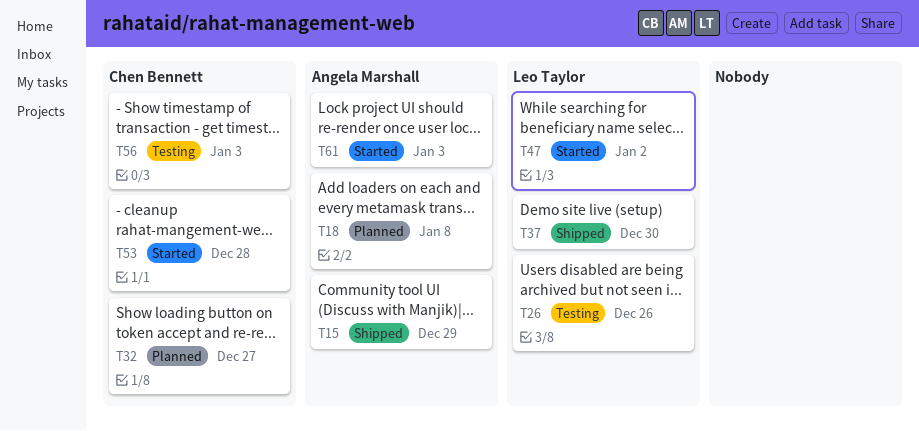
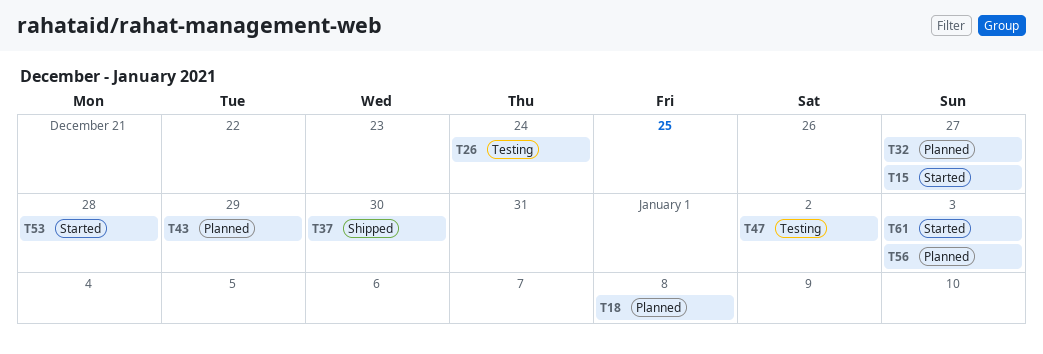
T15, status: Shipped -> Started
T15, due: Dec 29 -> Dec 27
T26, due: Dec 26 -> Dec 24
T43: none -> present
T47, status: Started -> Testing
T56, status: Testing -> Planned

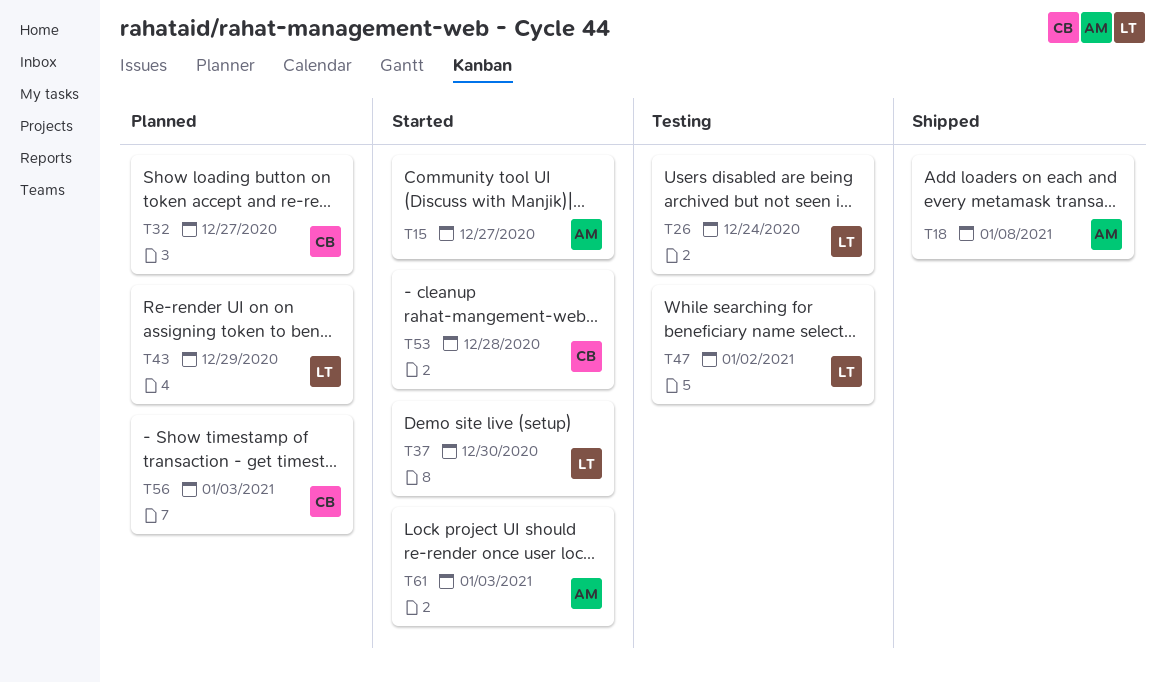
T18, status: Planned -> Shipped
T37, status: Shipped -> Started

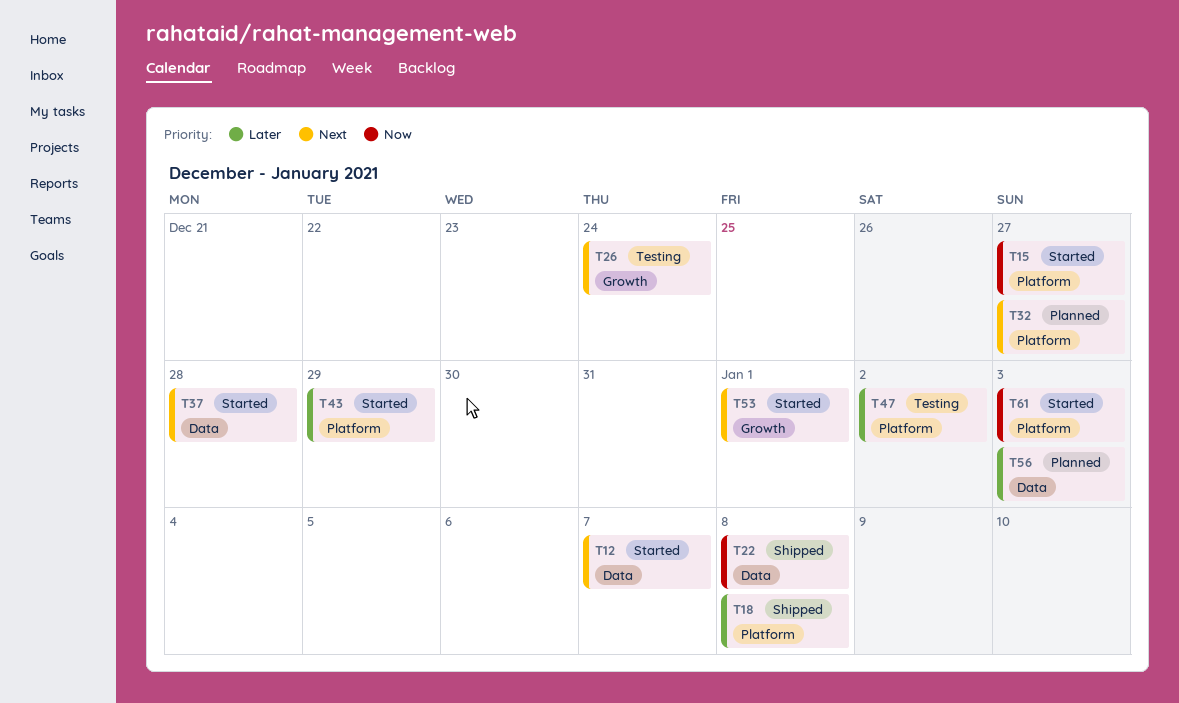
T12: none -> present
T22: none -> present
T37, due: Dec 30 -> Dec 28
T43, status: Planned -> Started
T53, due: Dec 28 -> Jan 1

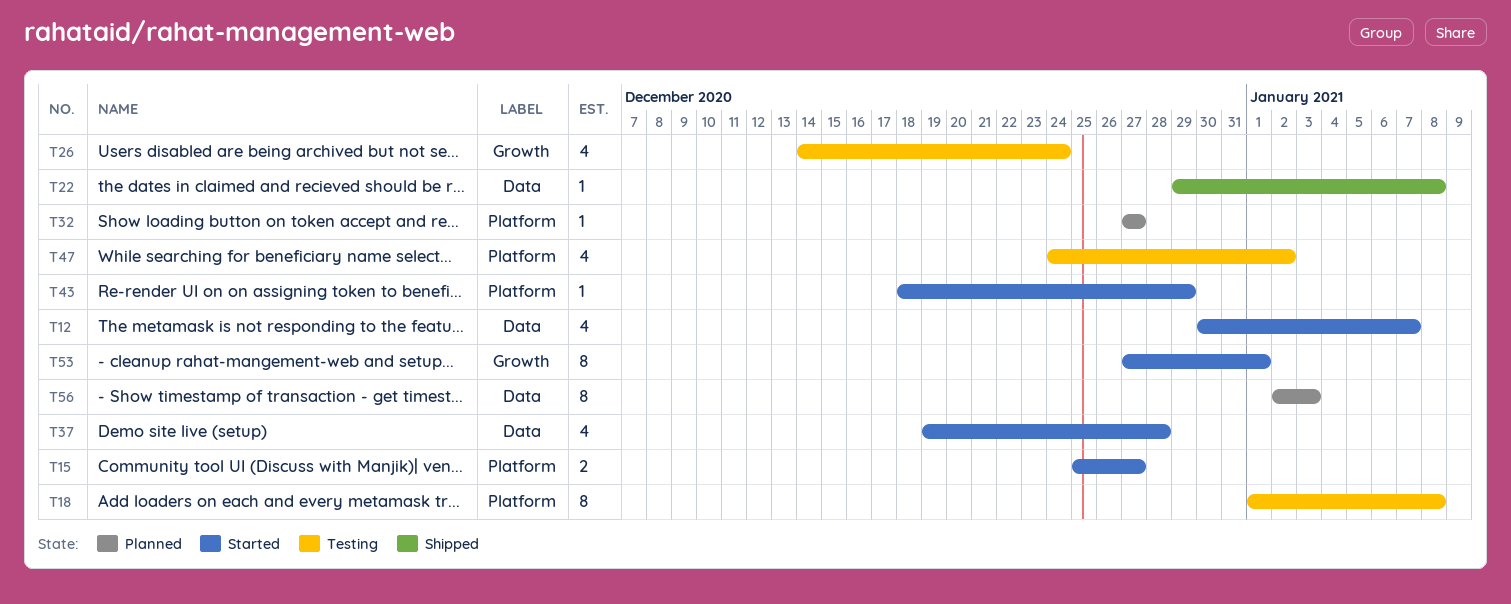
T18, status: Shipped -> Testing
T61: present -> none

